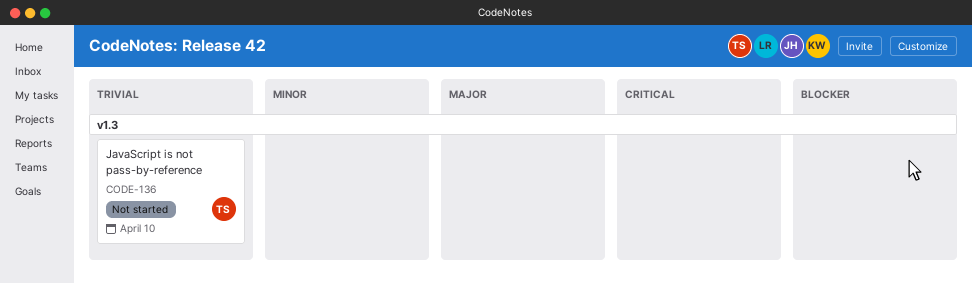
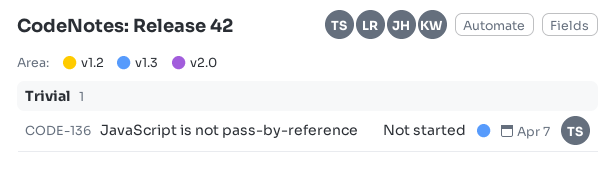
CODE-136, due: Apr 10 -> Apr 7

